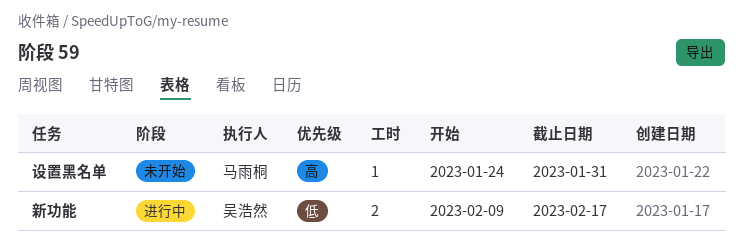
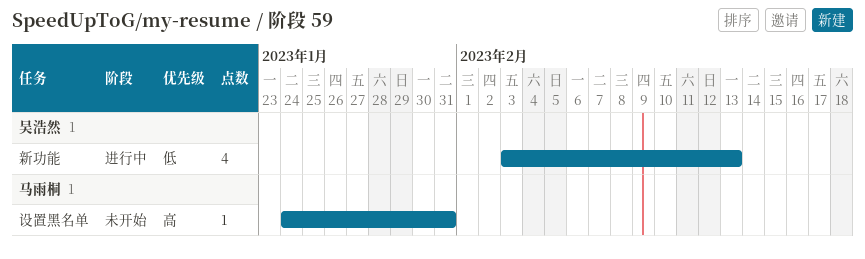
新功能, estimate: 2 -> 4
新功能, start: Feb 9 -> Feb 3
新功能, due: Feb 17 -> Feb 13

